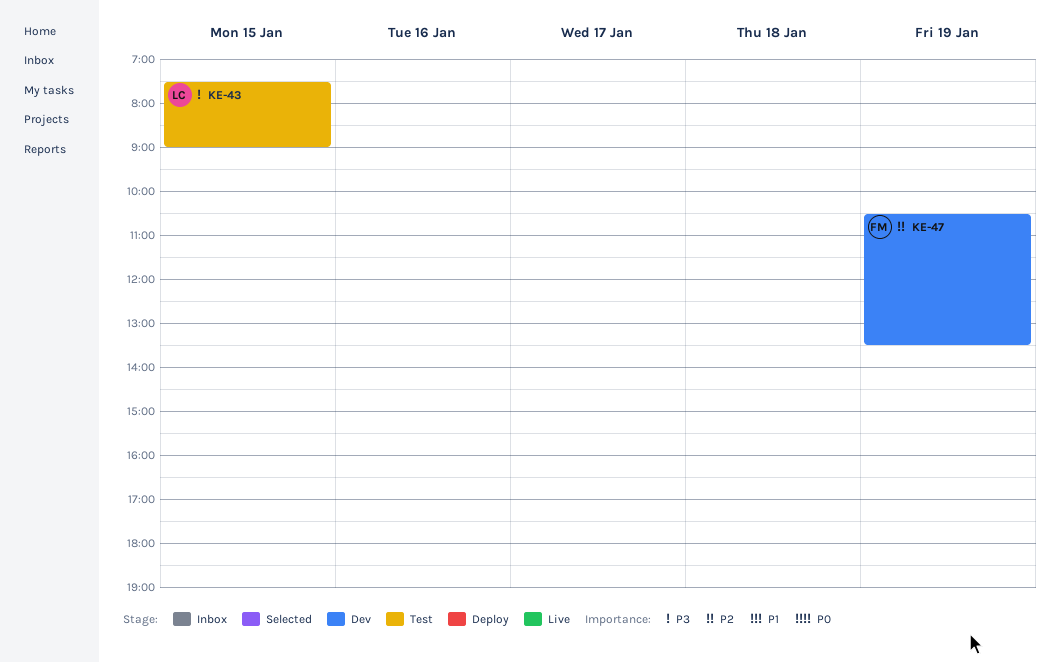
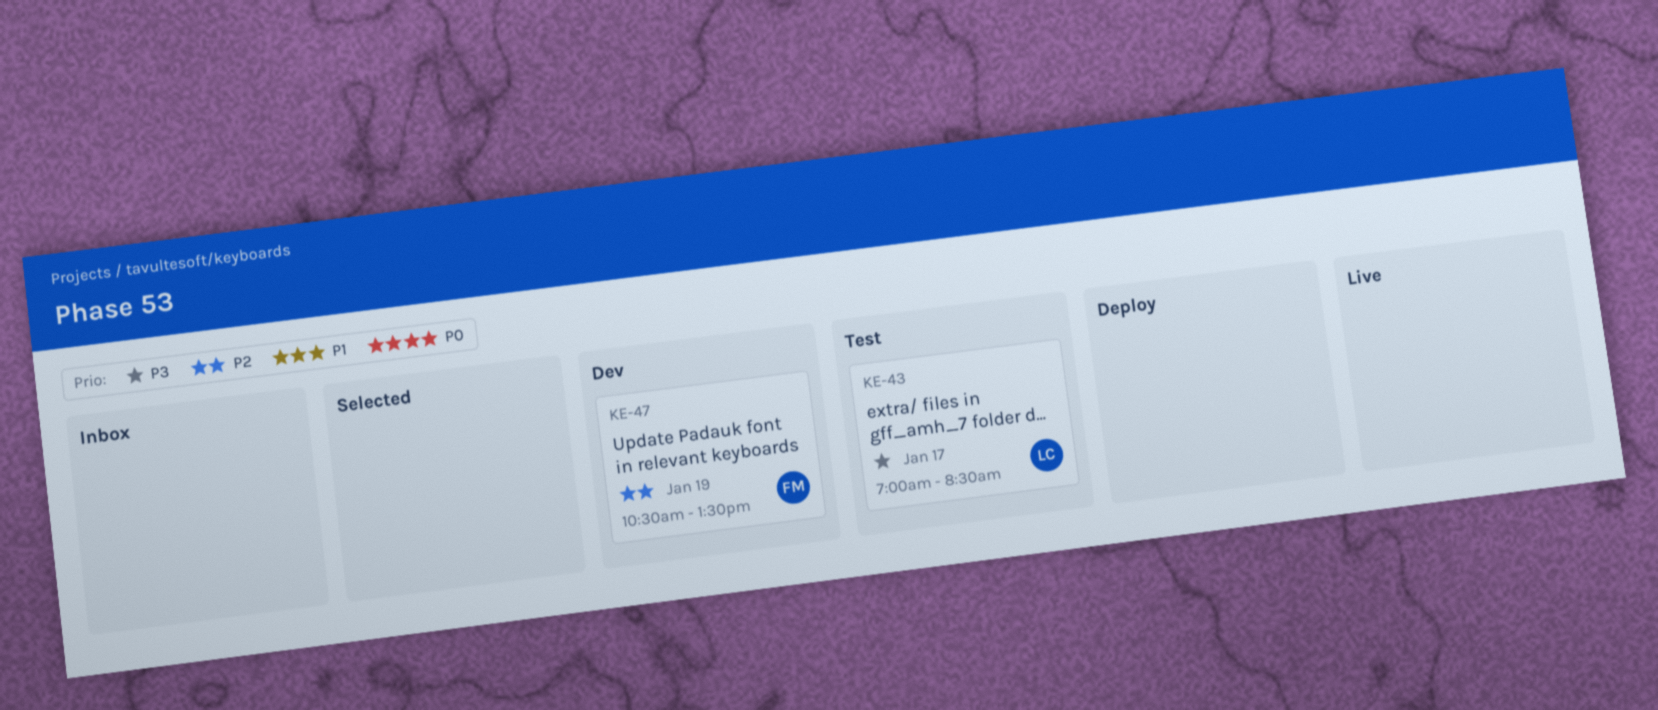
KE-43, day: Jan 15 -> Jan 17
KE-43, begins: 07:30 -> 07:00
KE-43, ends: 09:00 -> 08:30

